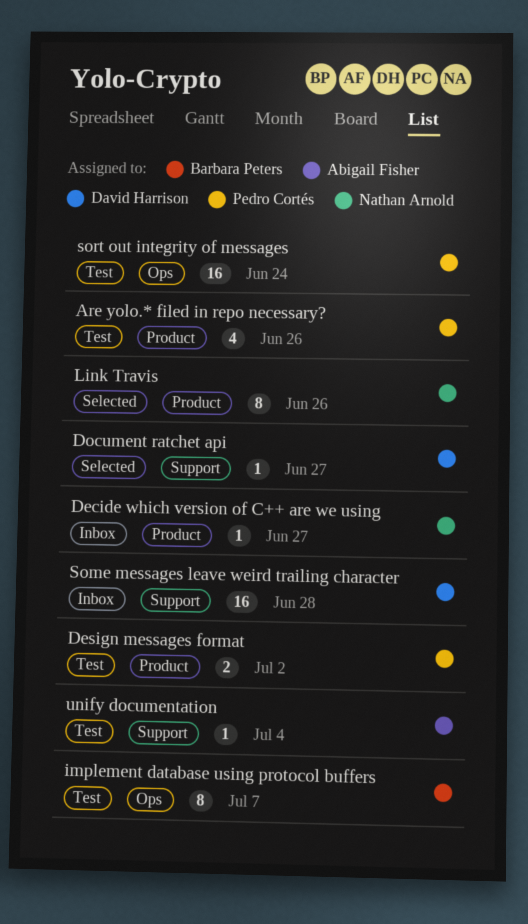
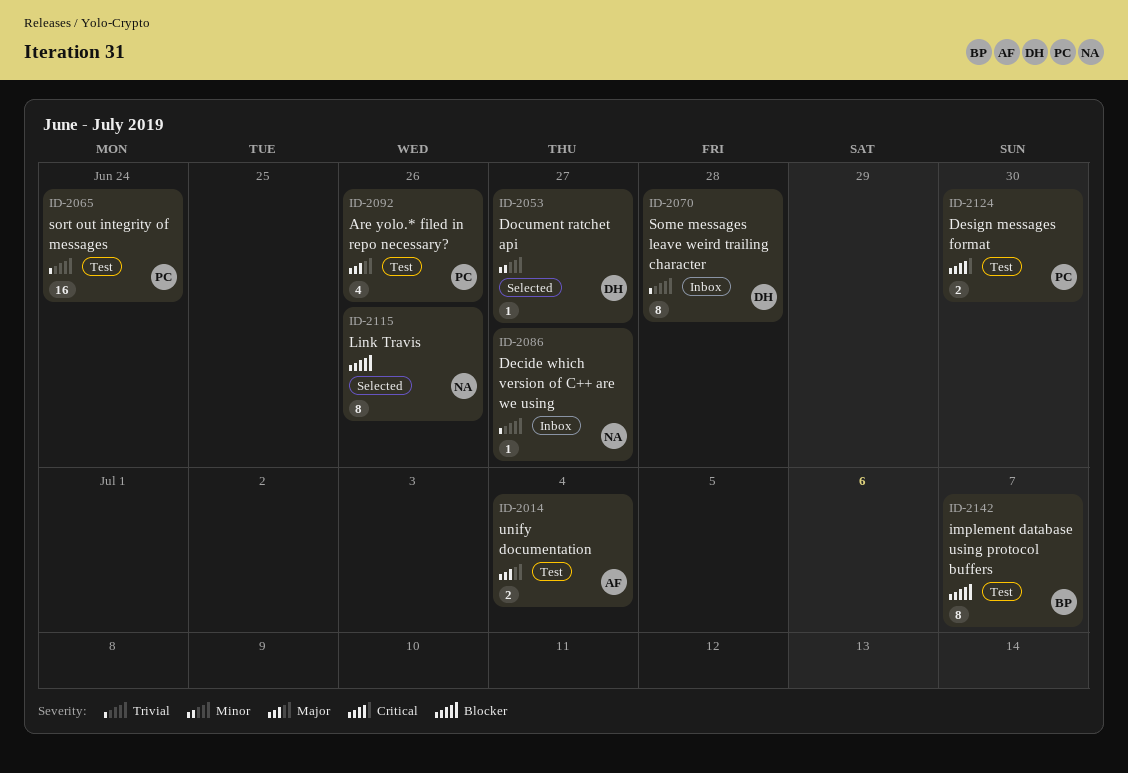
Design messages format, due: Jul 2 -> Jun 30
Some messages leave weird trailing character, estimate: 16 -> 8
unify documentation, estimate: 1 -> 2

